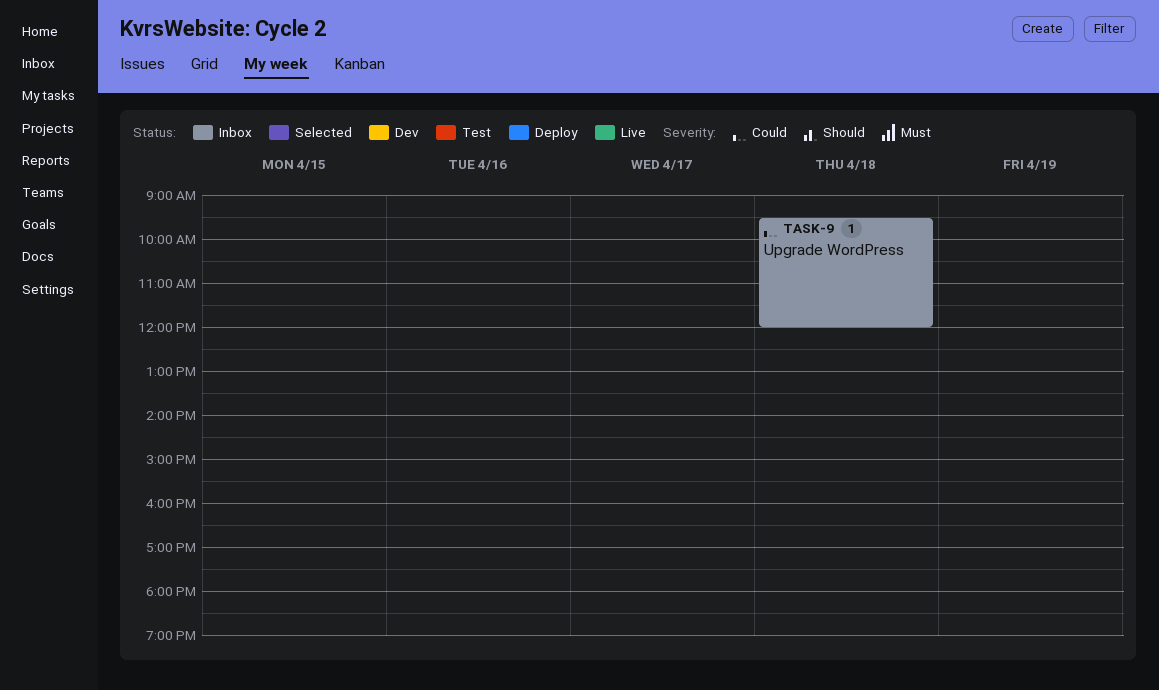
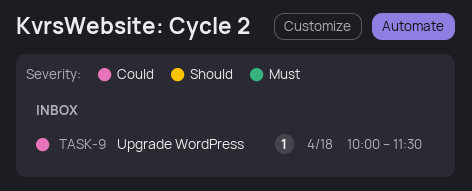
TASK-9, begins: 09:30 -> 10:00
TASK-9, ends: 12:00 -> 11:30

